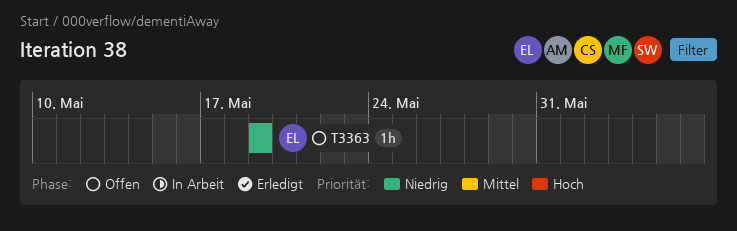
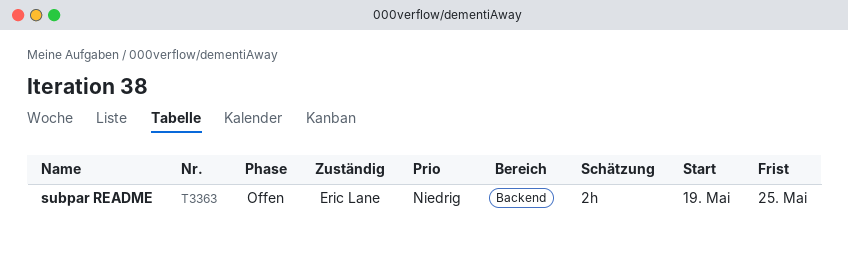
T3363, estimate: 1h -> 2h
T3363, due: May 19 -> May 25

